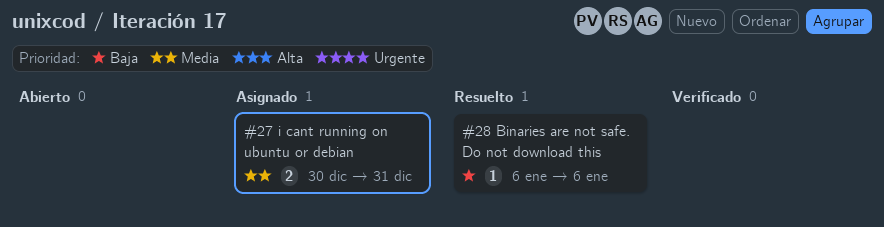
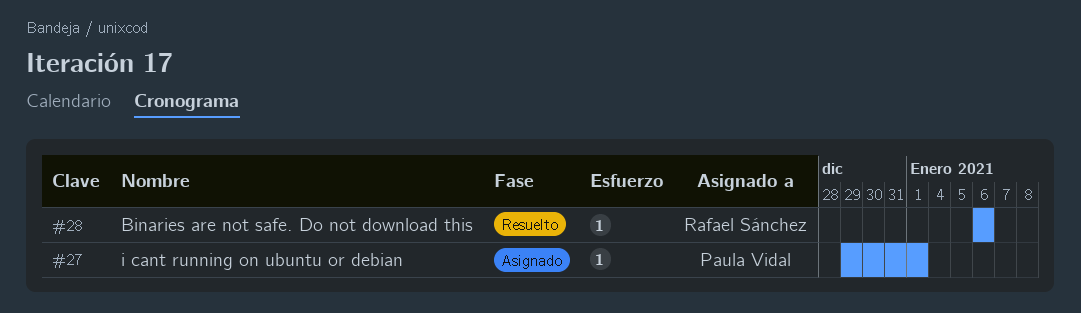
#27, estimate: 2 -> 1
#27, start: Dec 30 -> Dec 29
#27, due: Dec 31 -> Jan 1

